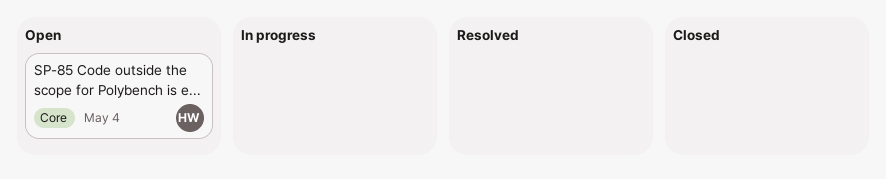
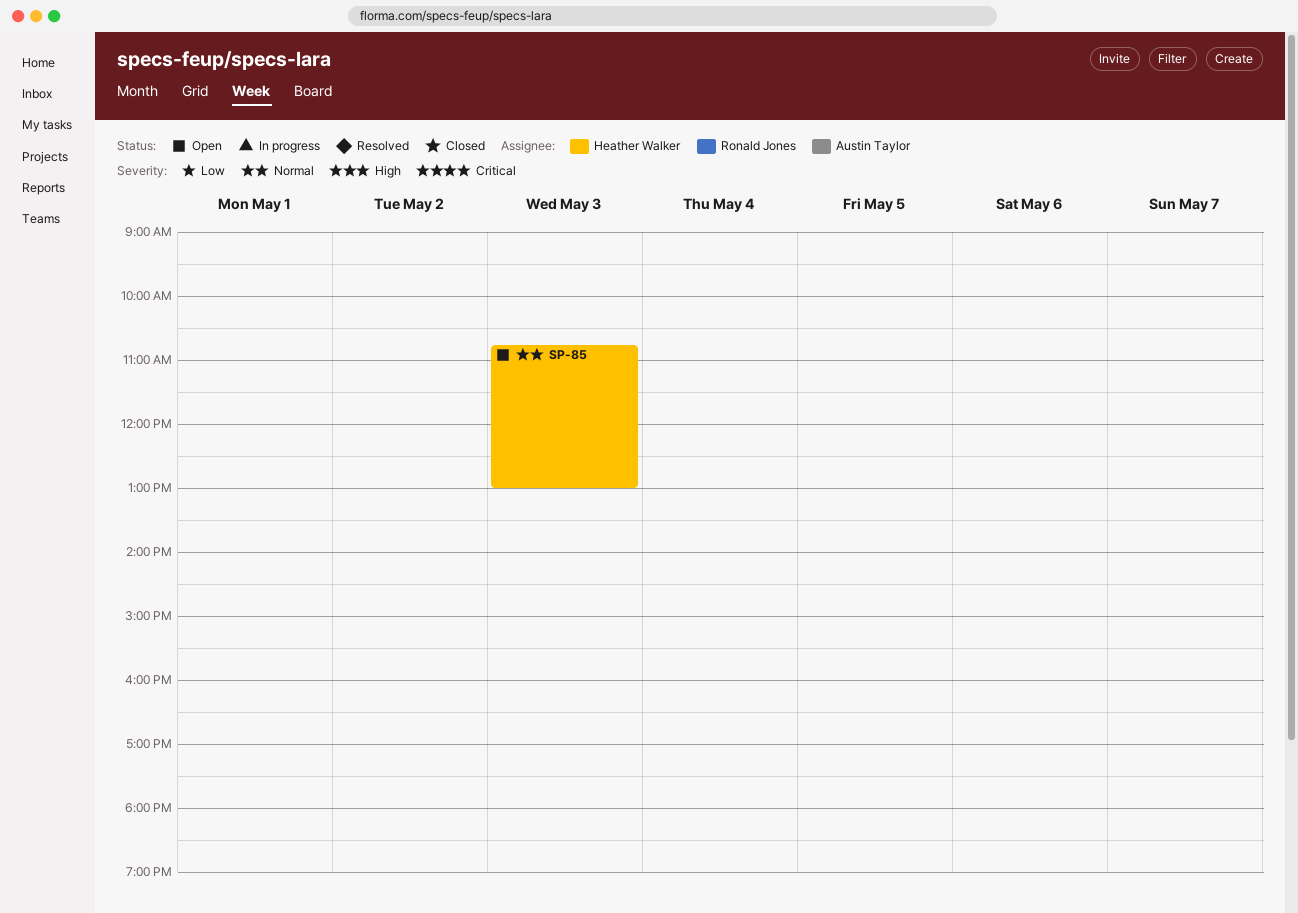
SP-85, day: May 4 -> May 3

